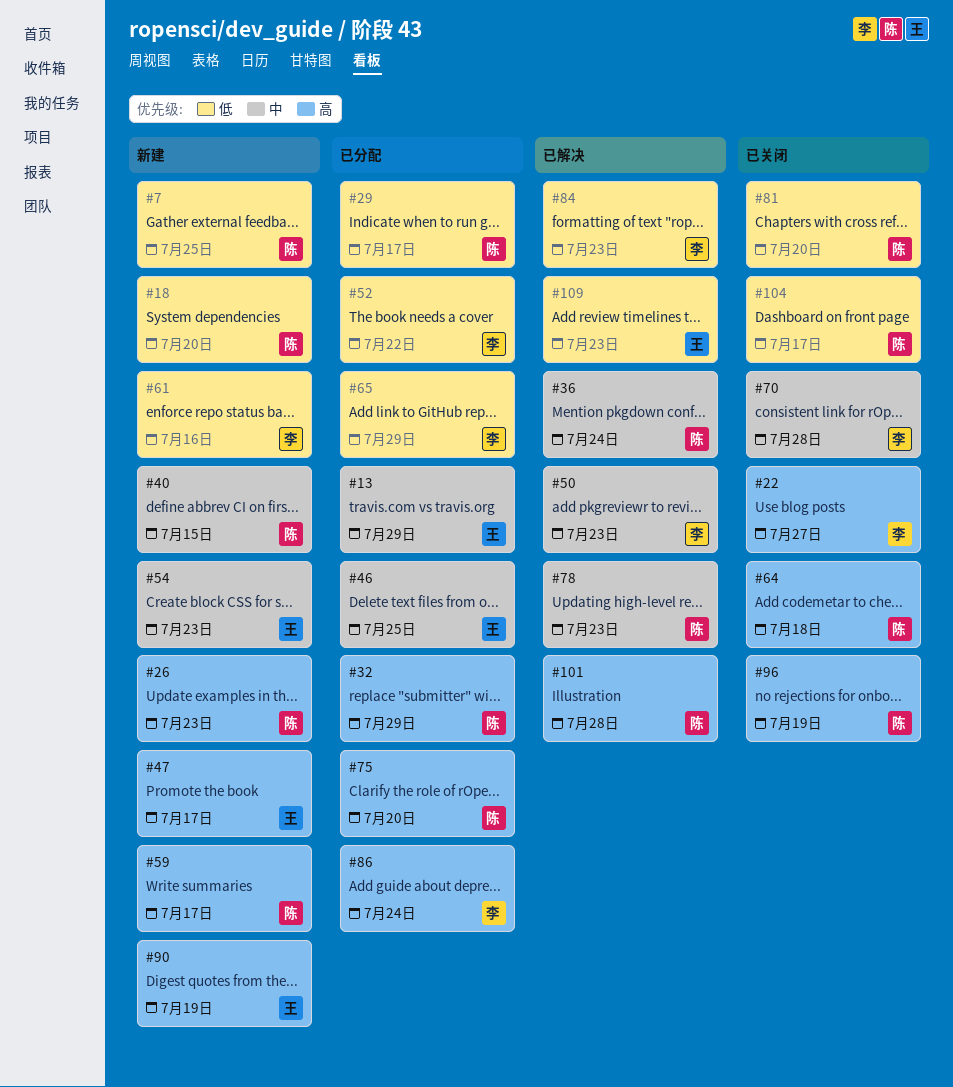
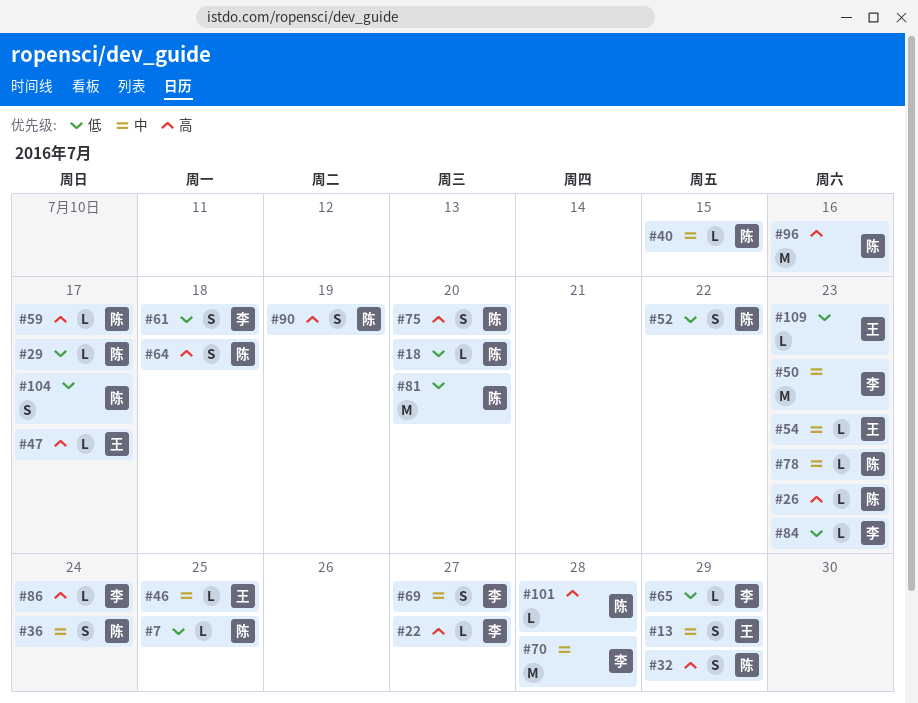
#52, owner: 李 -> 陈
#61, due: Jul 16 -> Jul 18
#69: none -> present
#90, owner: 王 -> 陈
#96, due: Jul 19 -> Jul 16

